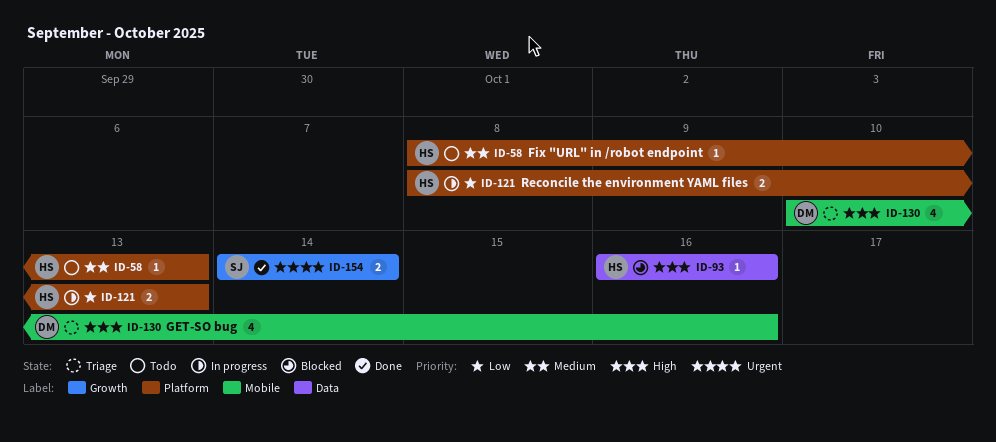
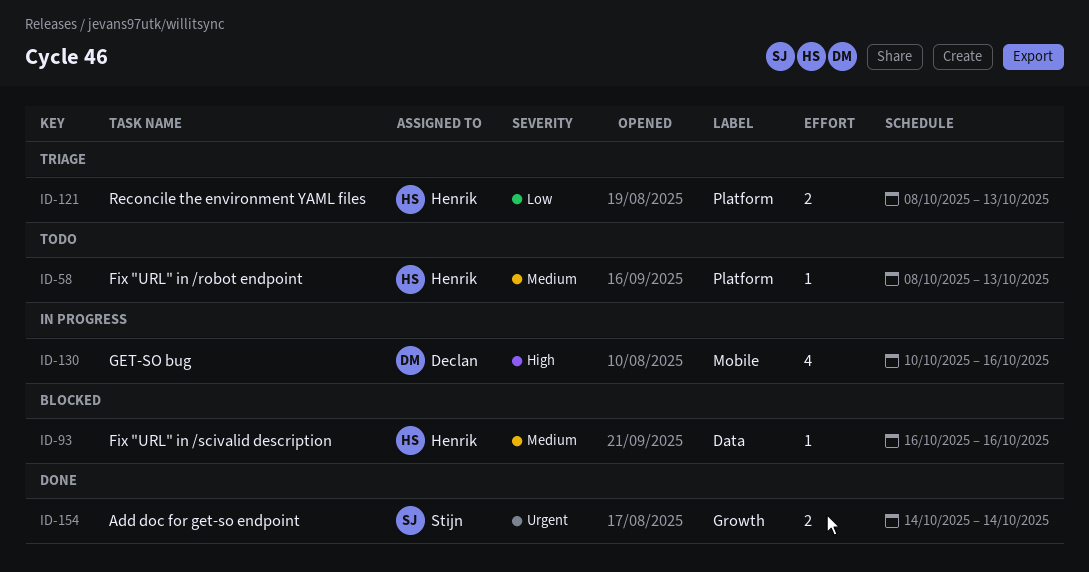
ID-93, priority: High -> Medium
ID-121, status: In progress -> Triage
ID-130, status: Triage -> In progress

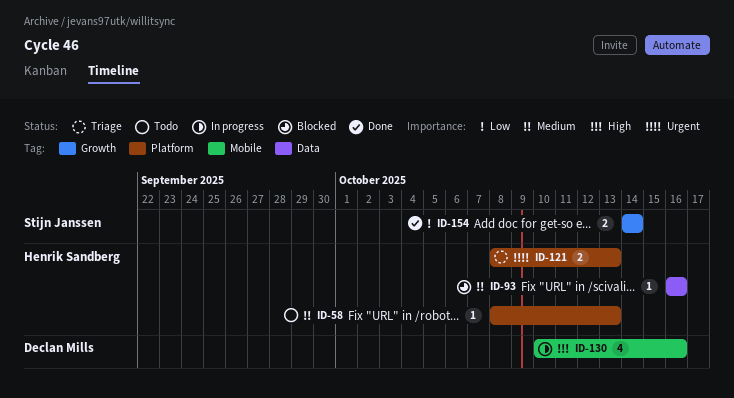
ID-121, priority: Low -> Urgent
ID-154, priority: Urgent -> Low

